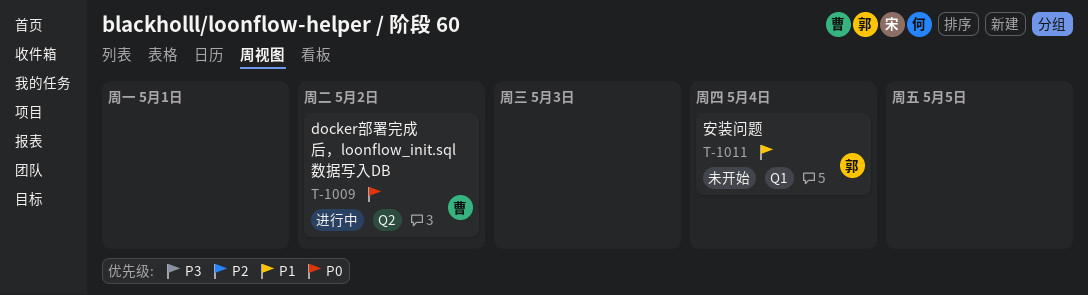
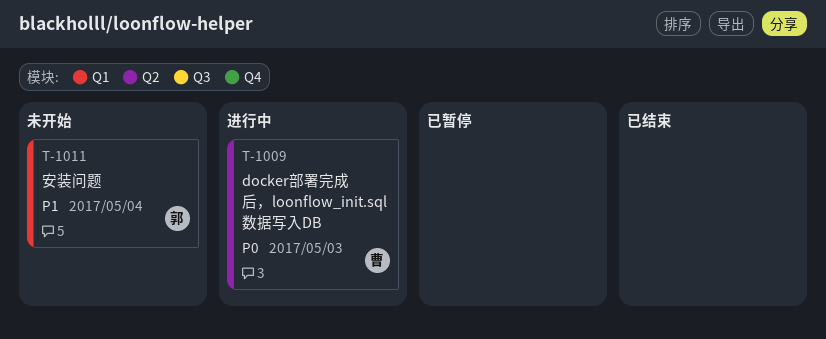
T-1009, due: May 2 -> May 3

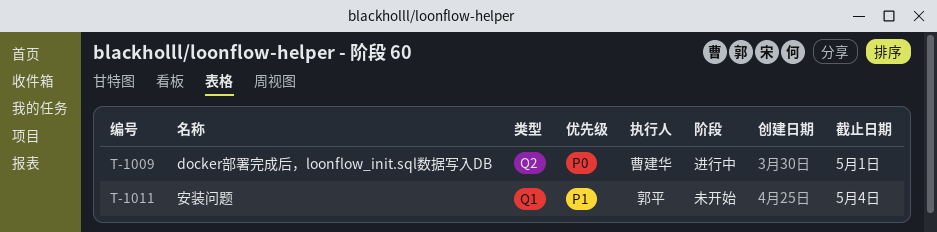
T-1009, due: May 3 -> May 1

